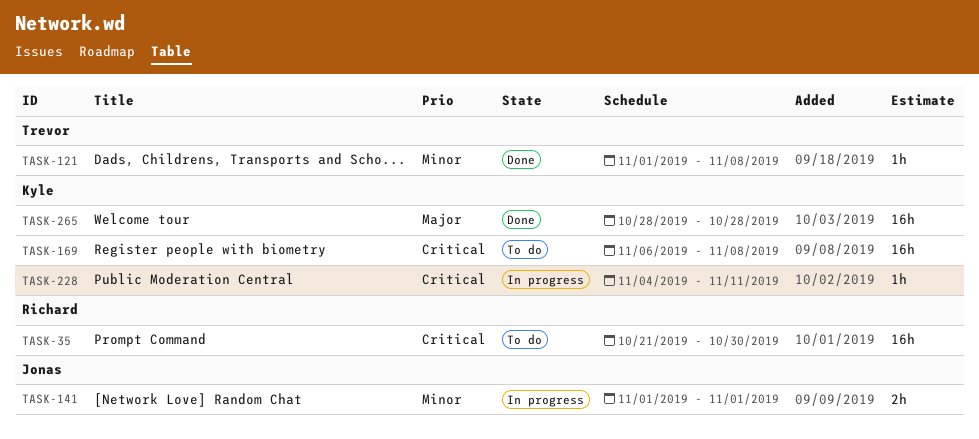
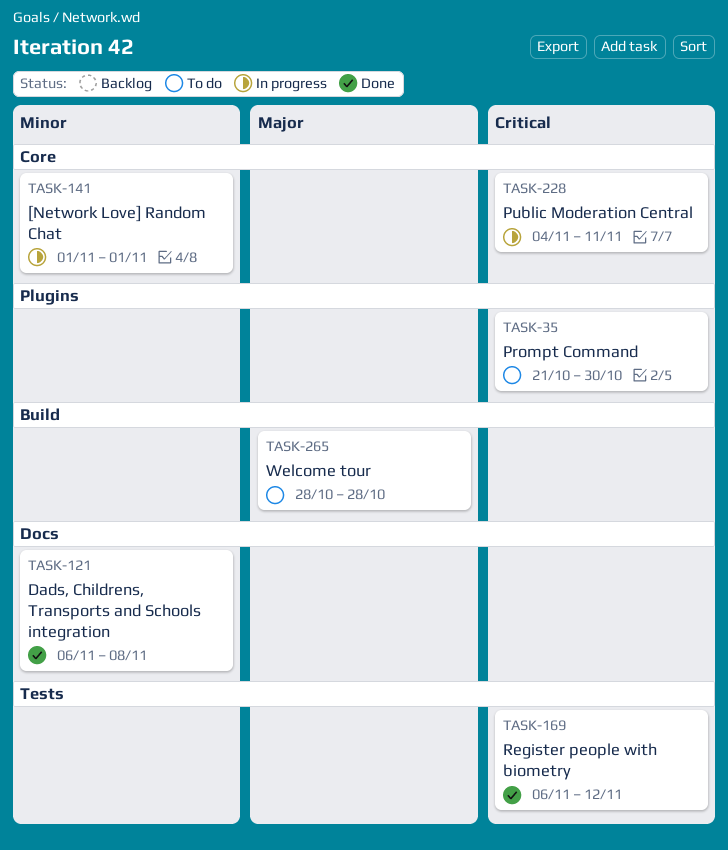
TASK-121, start: Nov 1 -> Nov 6
TASK-169, status: To do -> Done
TASK-169, due: Nov 8 -> Nov 12
TASK-265, status: Done -> To do

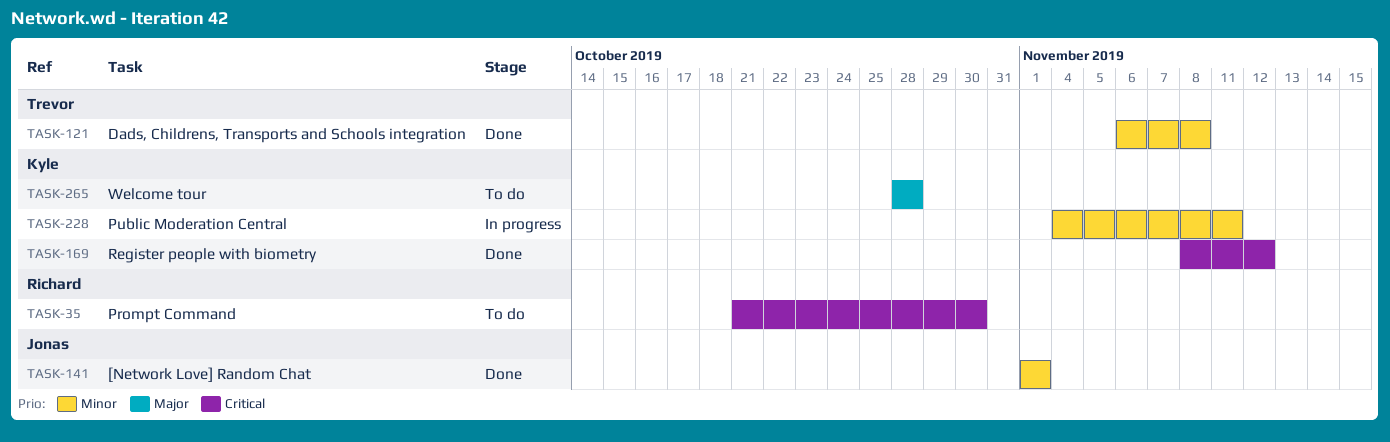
TASK-141, status: In progress -> Done
TASK-169, start: Nov 6 -> Nov 8
TASK-228, priority: Critical -> Minor

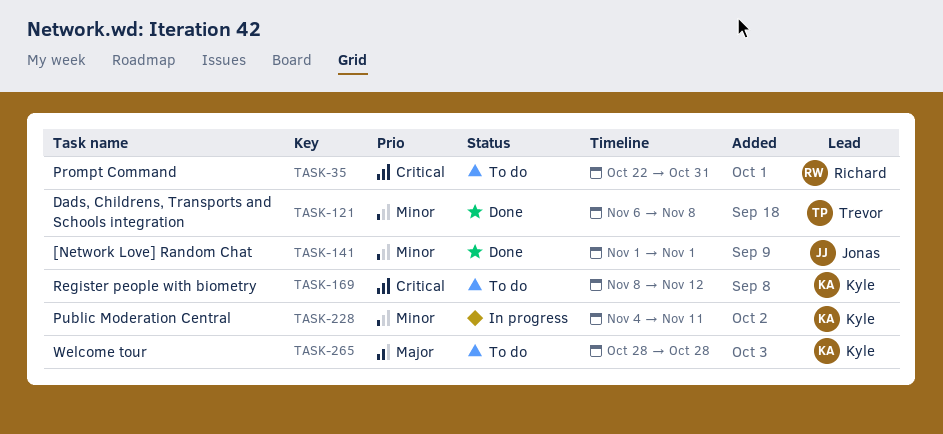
TASK-35, start: Oct 21 -> Oct 22
TASK-35, due: Oct 30 -> Oct 31
TASK-169, status: Done -> To do

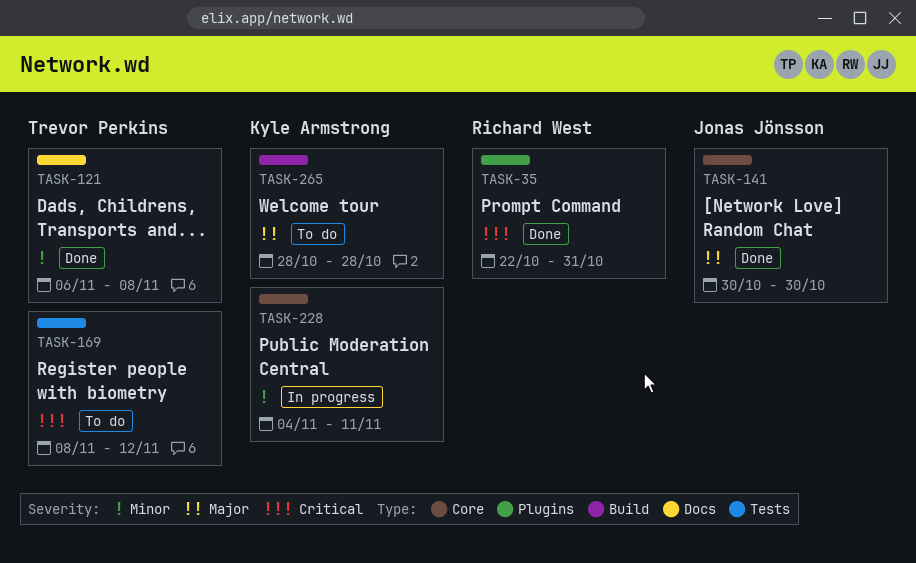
TASK-35, status: To do -> Done
TASK-141, priority: Minor -> Major
TASK-141, start: Nov 1 -> Oct 30
TASK-141, due: Nov 1 -> Oct 30
TASK-169, owner: Kyle Armstrong -> Trevor Perkins

